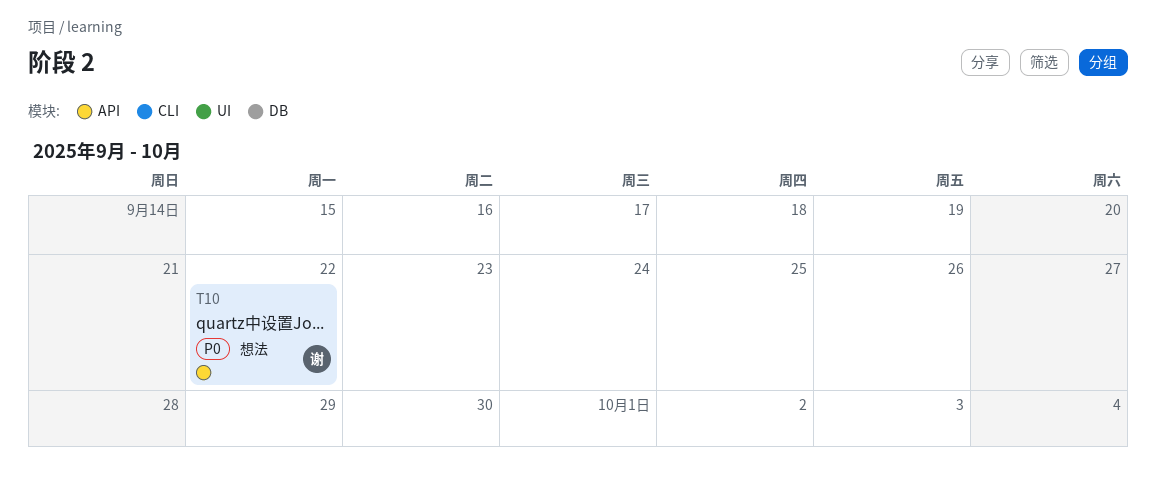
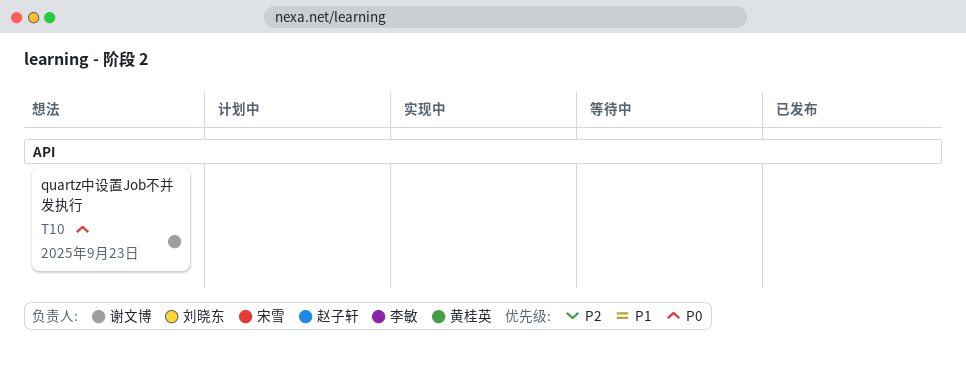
T10, due: Sep 22 -> Sep 23

